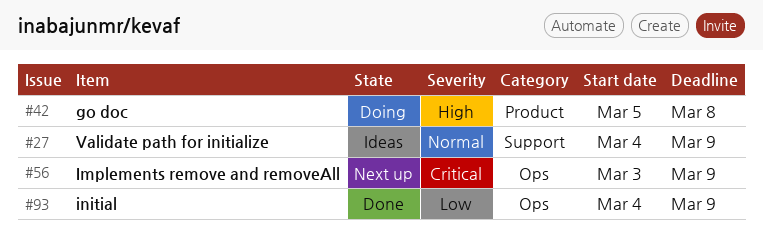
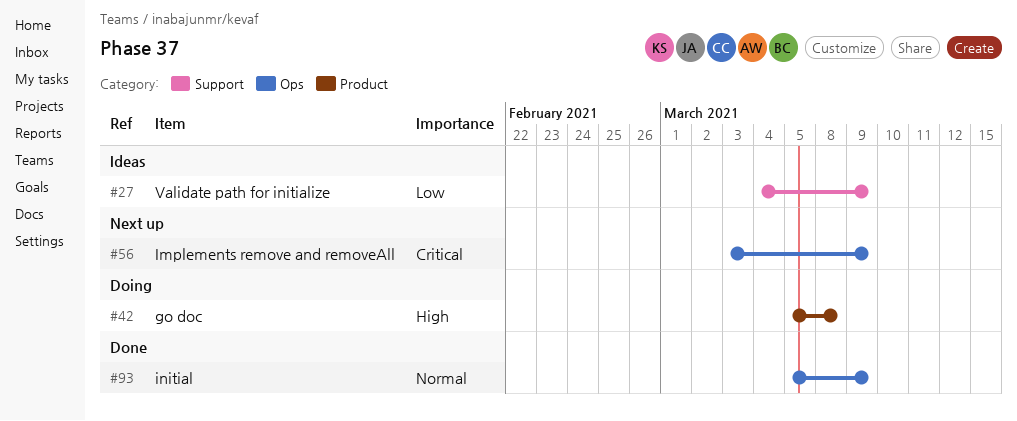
#27, priority: Normal -> Low
#93, priority: Low -> Normal
#93, start: Mar 4 -> Mar 5

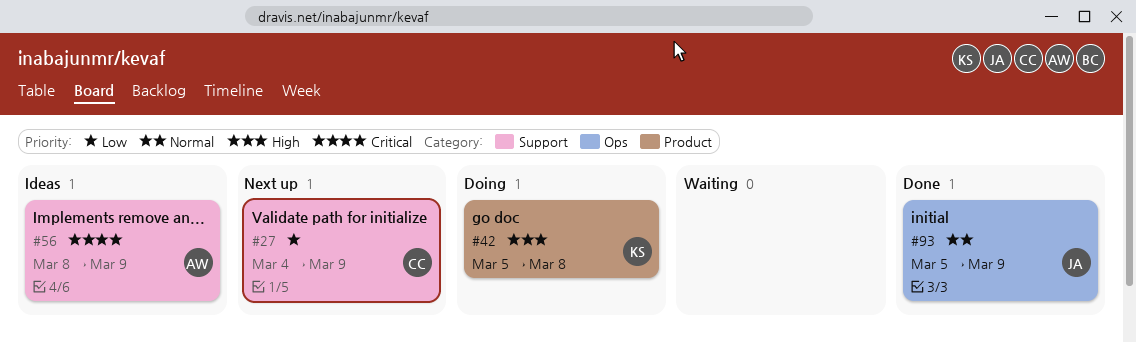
#27, status: Ideas -> Next up
#56, status: Next up -> Ideas
#56, label: Ops -> Support
#56, start: Mar 3 -> Mar 8

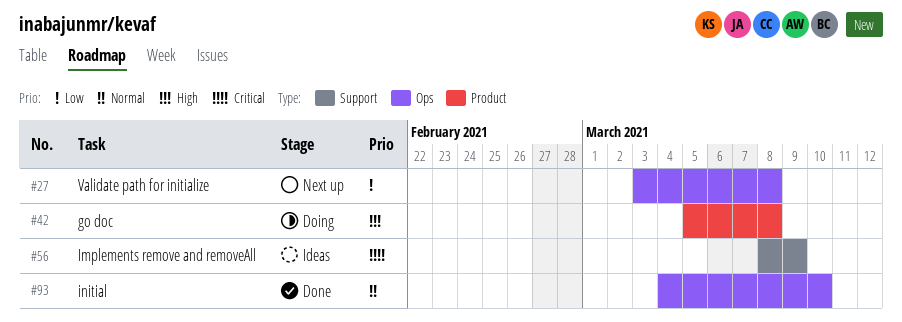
#27, label: Support -> Ops
#27, start: Mar 4 -> Mar 3
#27, due: Mar 9 -> Mar 8
#93, start: Mar 5 -> Mar 4
#93, due: Mar 9 -> Mar 10

